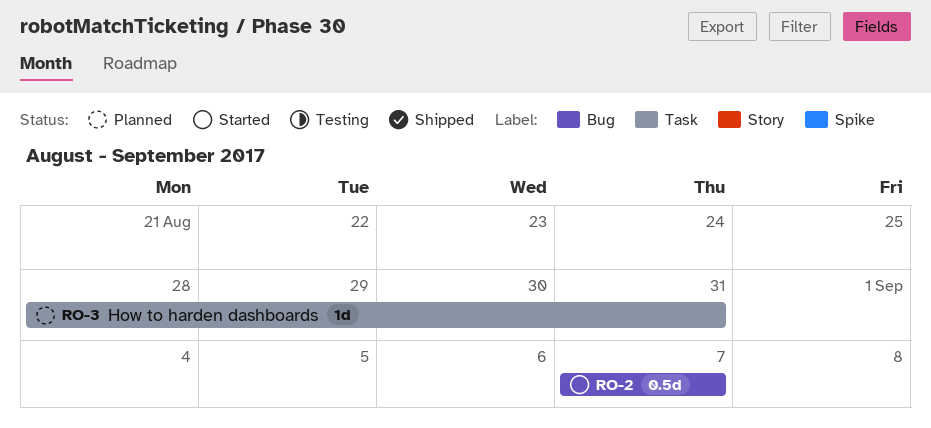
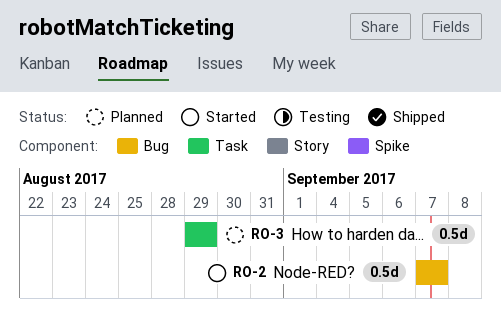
RO-3, estimate: 1d -> 0.5d
RO-3, start: Aug 28 -> Aug 29
RO-3, due: Aug 31 -> Aug 29

